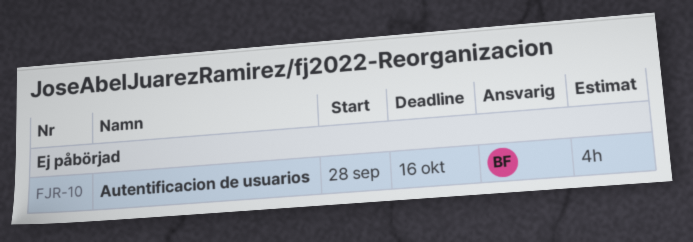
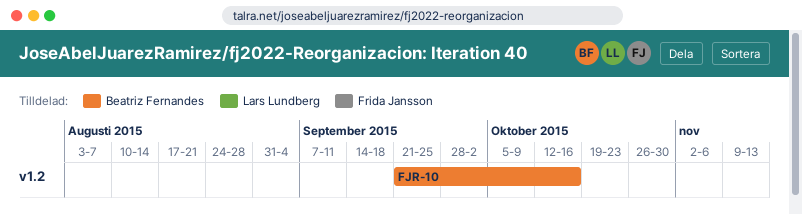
FJR-10, start: Sep 28 -> Sep 21

